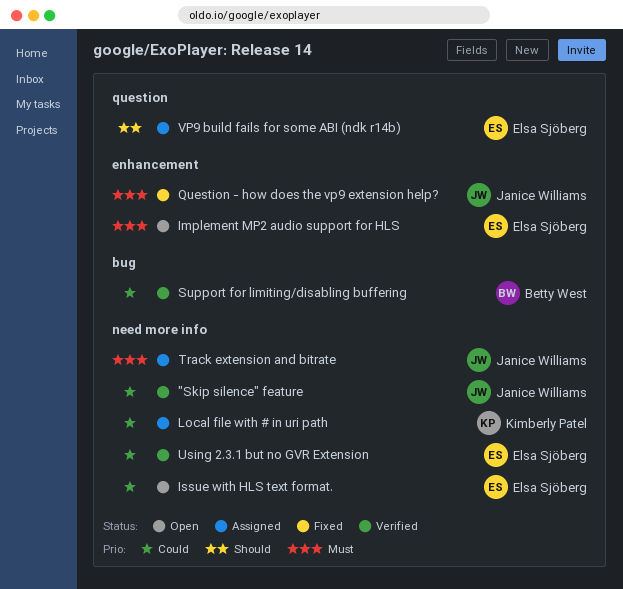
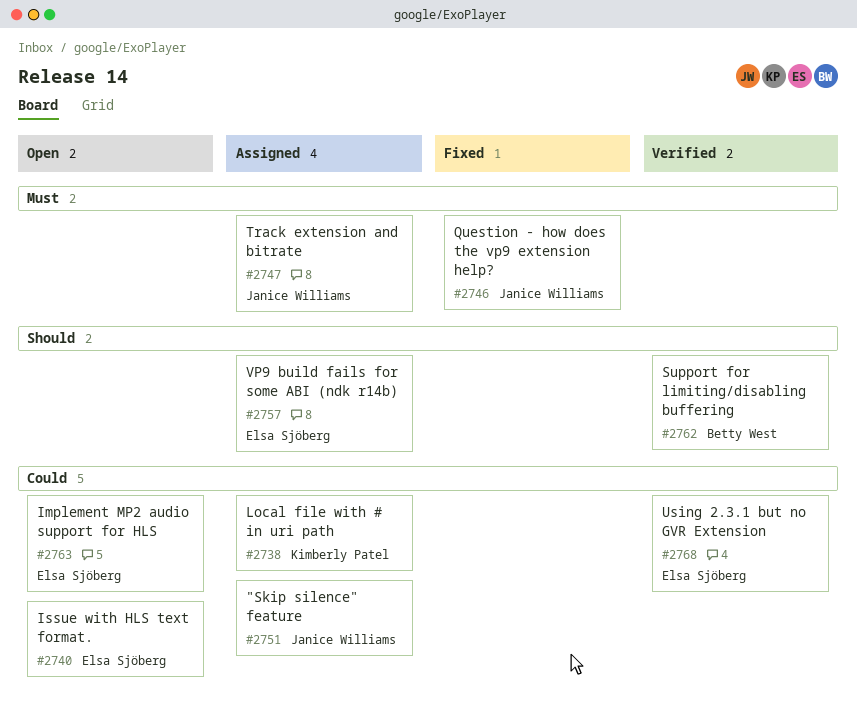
"Skip silence" feature, status: Verified -> Assigned
Implement MP2 audio support for HLS, priority: Must -> Could
Support for limiting/disabling buffering, priority: Could -> Should

